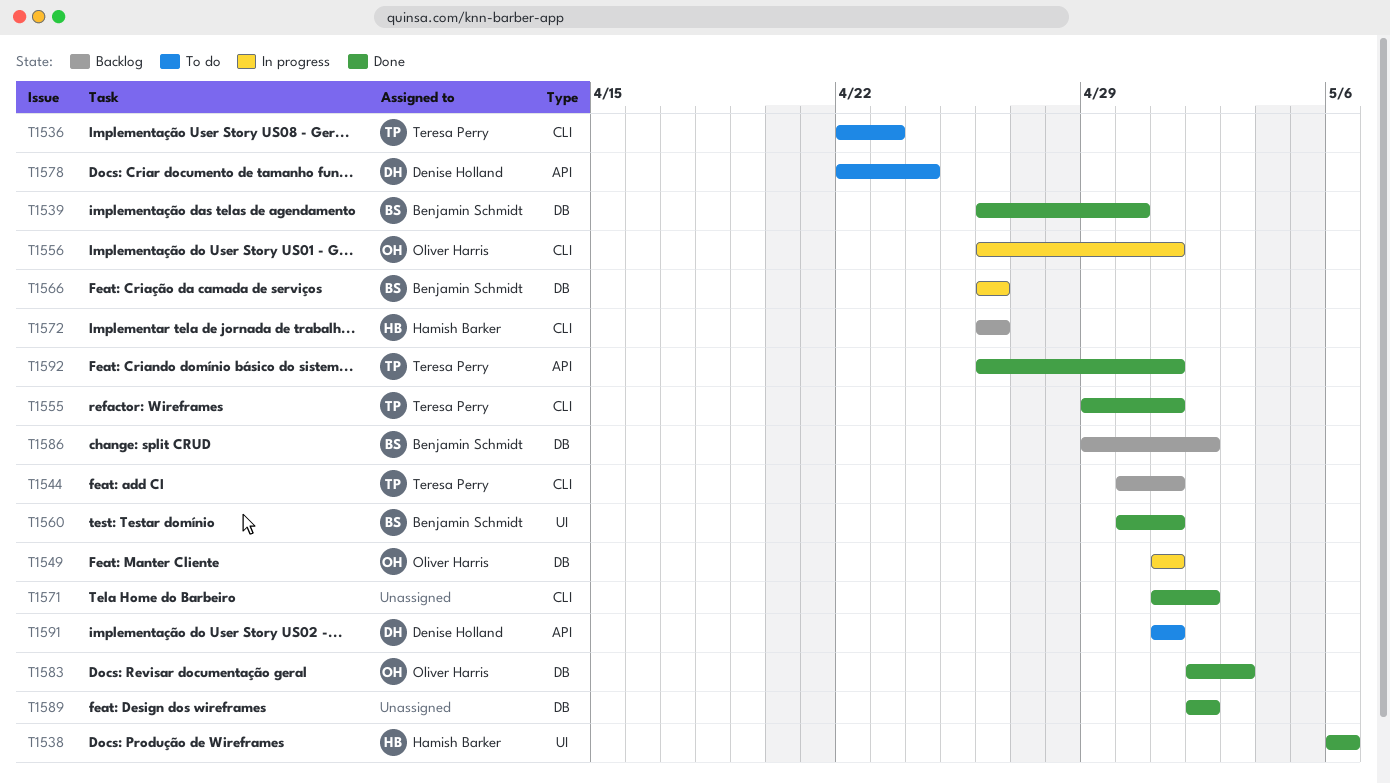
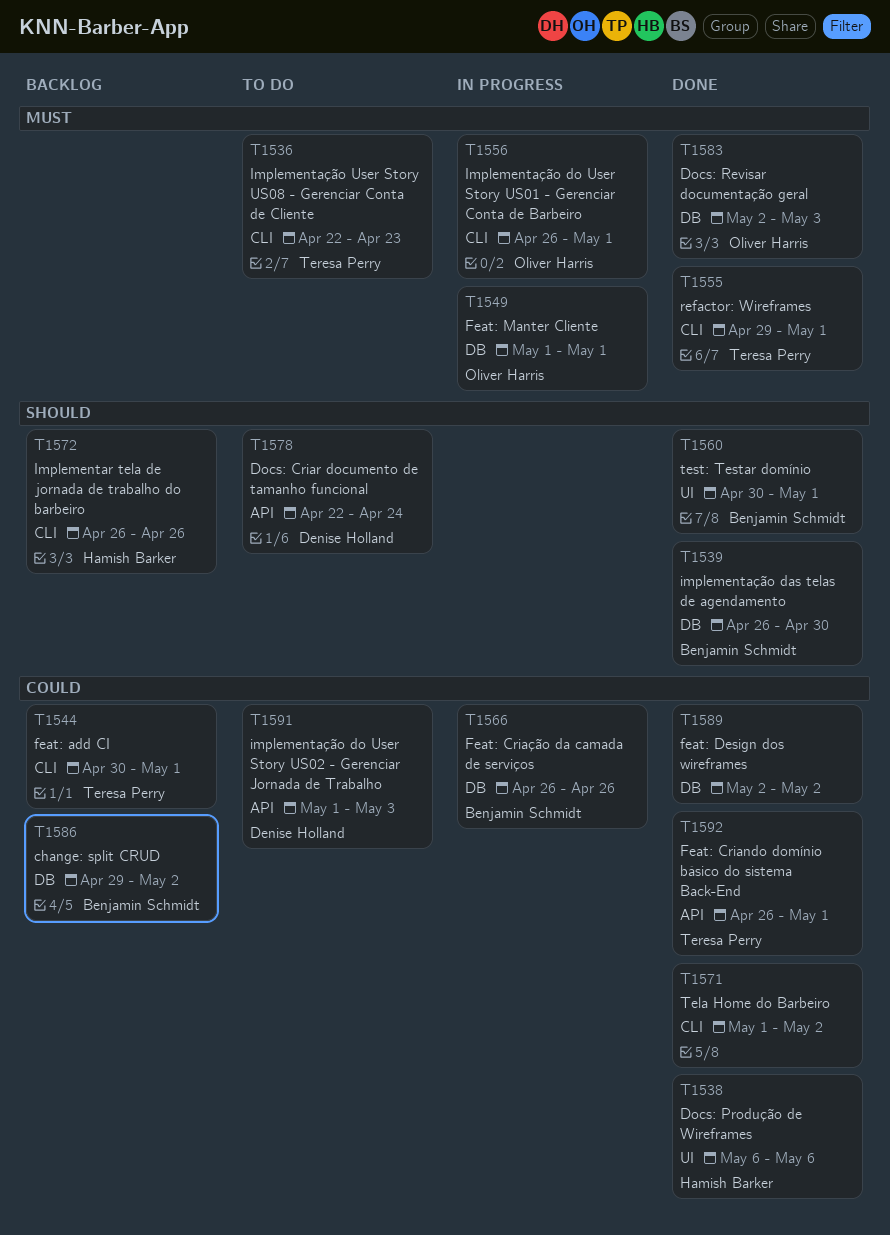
T1591, due: May 1 -> May 3

